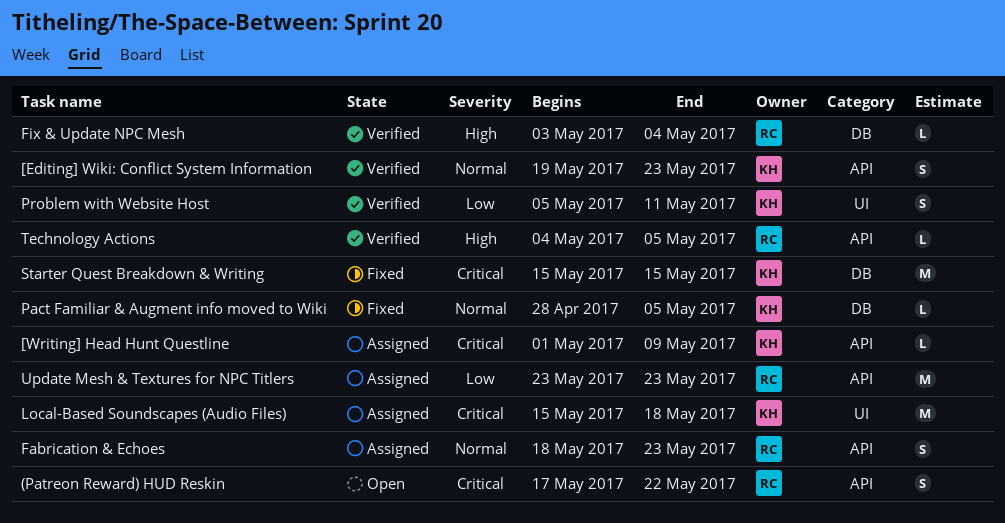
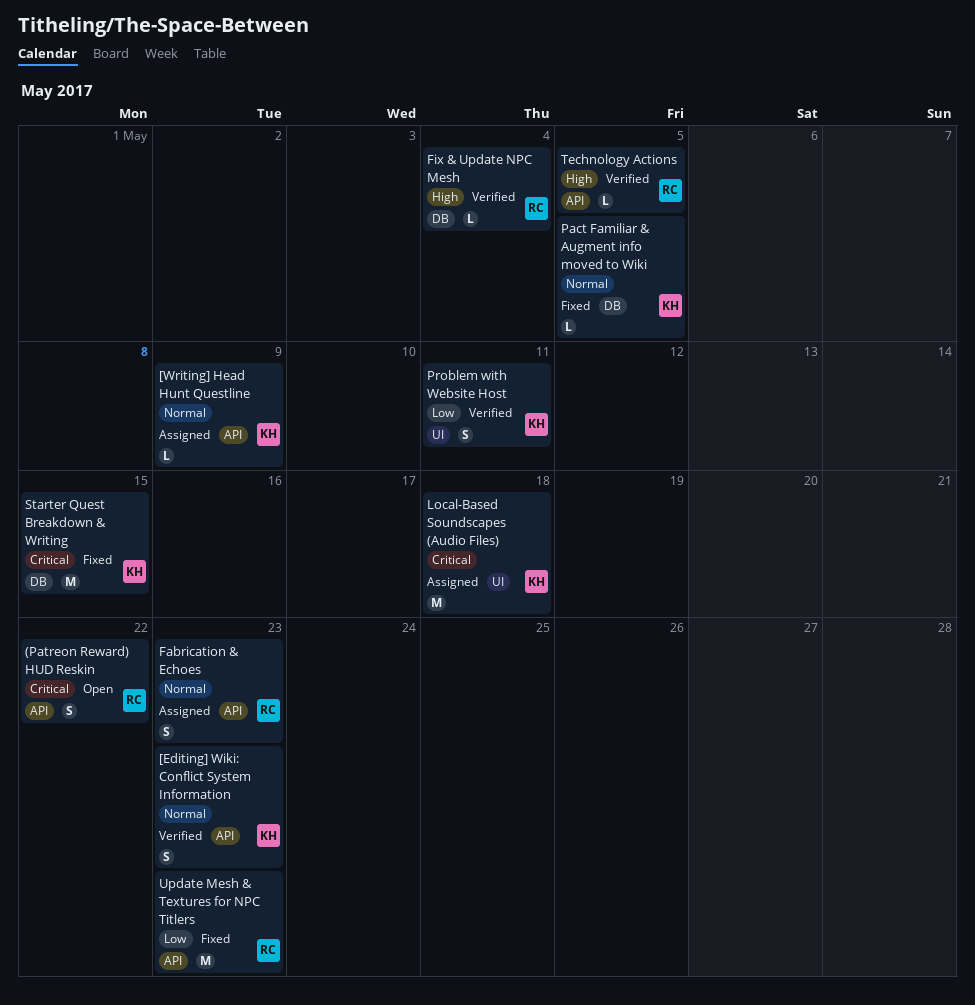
[Writing] Head Hunt Questline, priority: Critical -> Normal
Update Mesh & Textures for NPC Titlers, status: Assigned -> Fixed

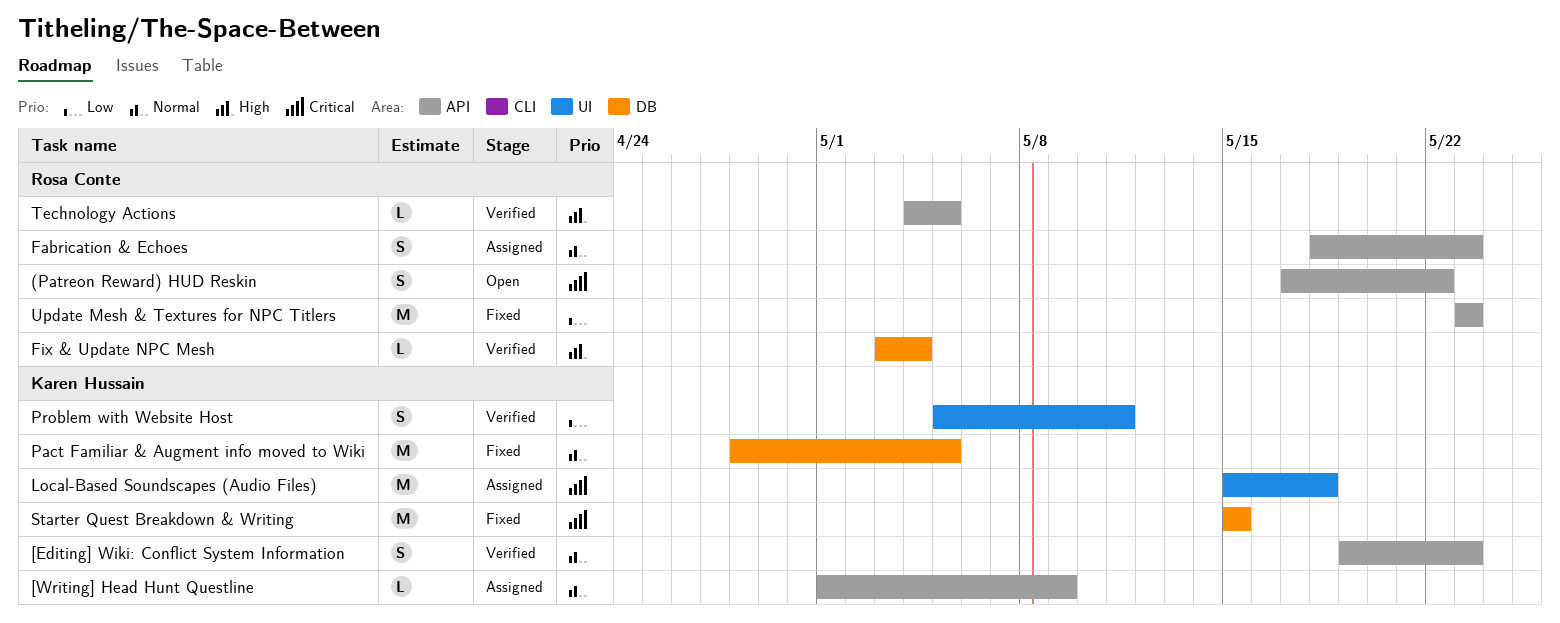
Pact Familiar & Augment info moved to Wiki, estimate: L -> M

